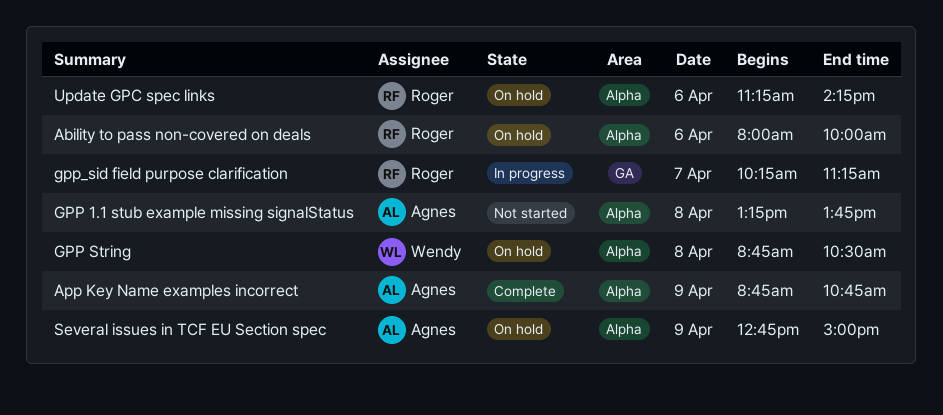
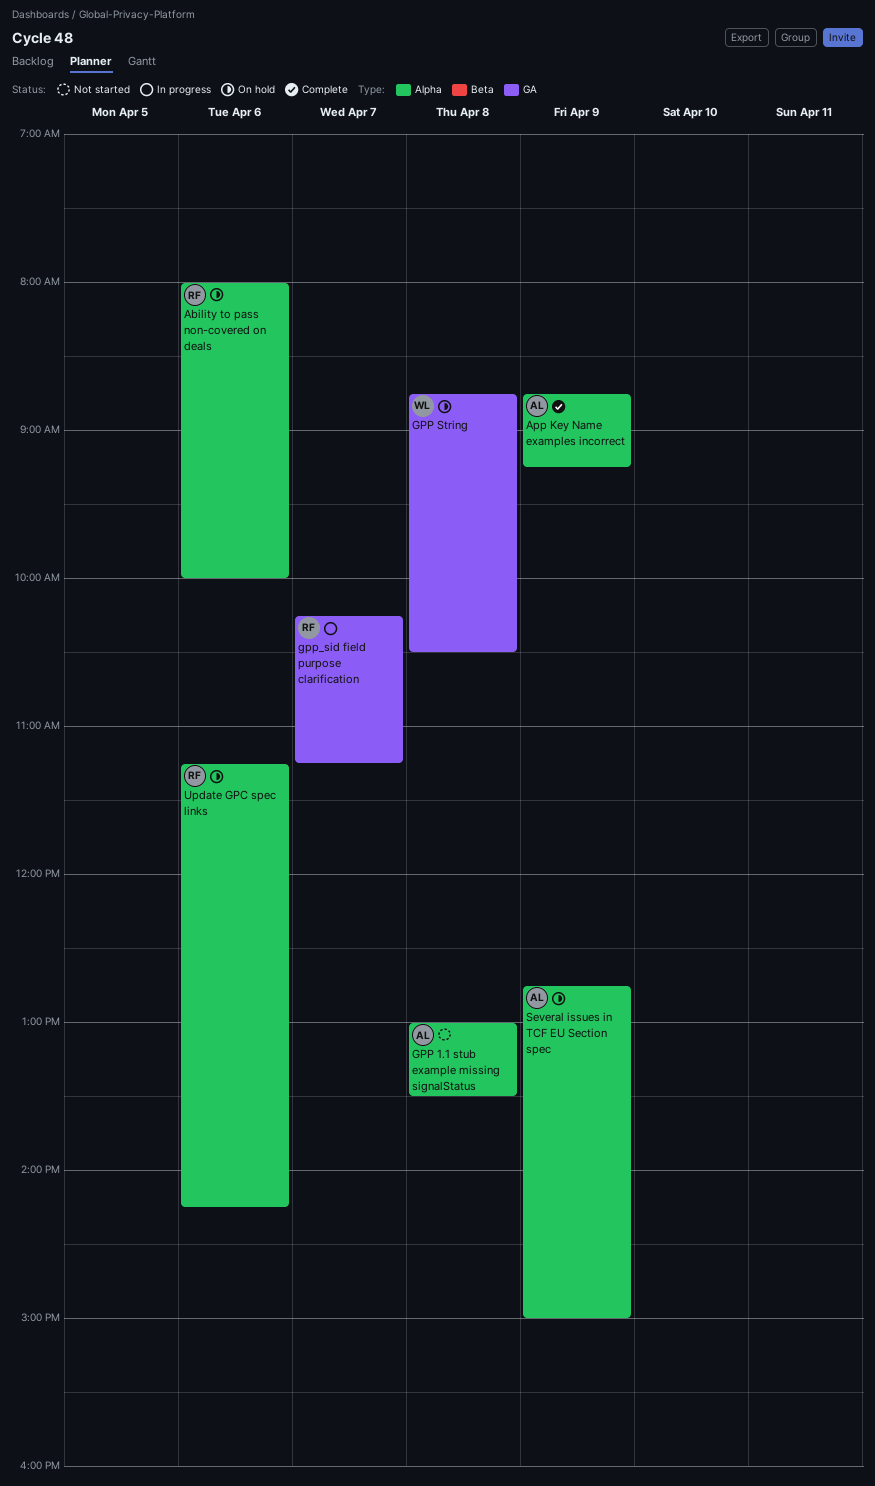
App Key Name examples incorrect, ends: 10:45 -> 09:15
GPP 1.1 stub example missing signalStatus, begins: 13:15 -> 13:00
GPP 1.1 stub example missing signalStatus, ends: 13:45 -> 13:30
GPP String, label: Alpha -> GA

